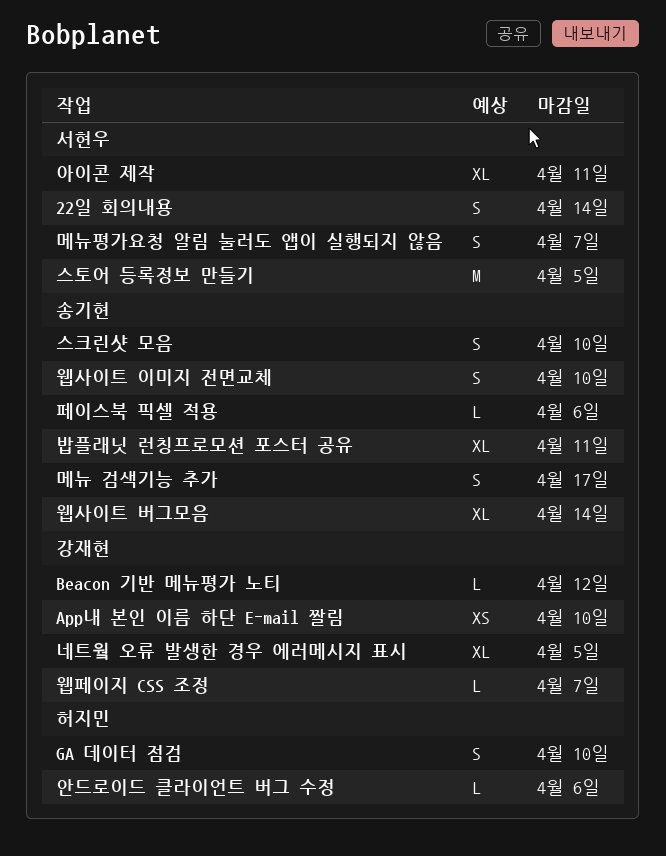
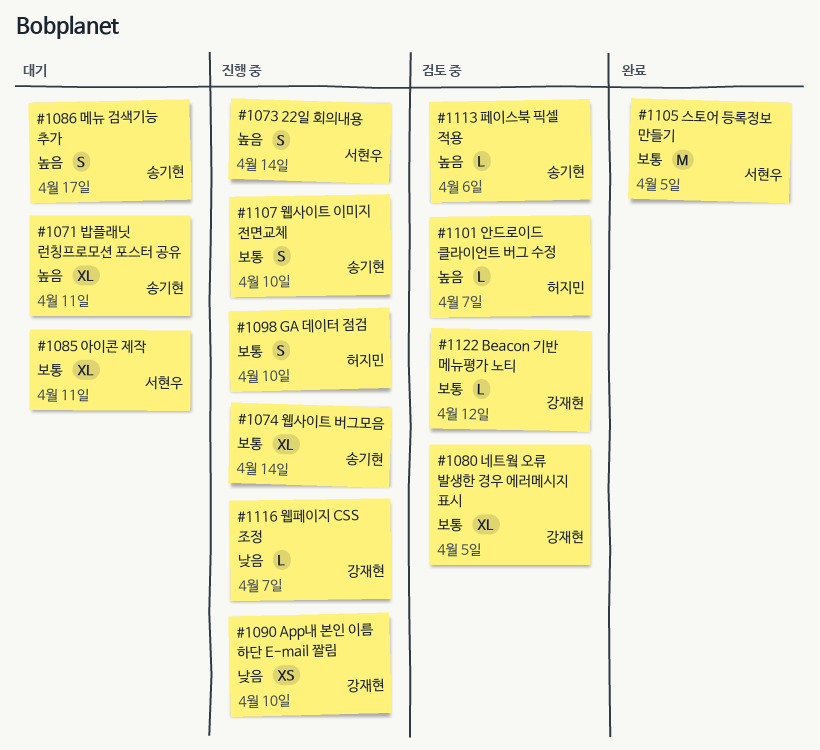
메뉴평가요청 알림 눌러도 앱이 실행되지 않음: present -> none
스크린샷 모음: present -> none
안드로이드 클라이언트 버그 수정, due: Apr 6 -> Apr 7

